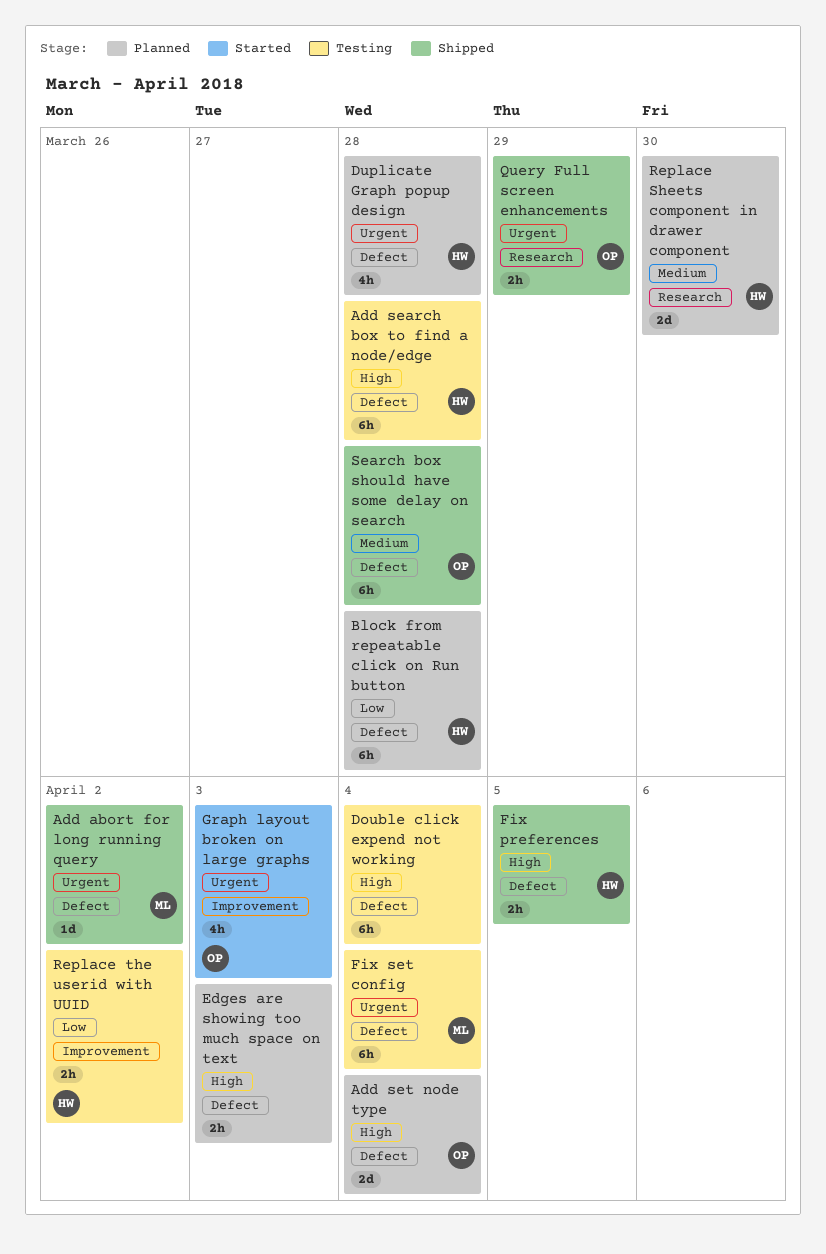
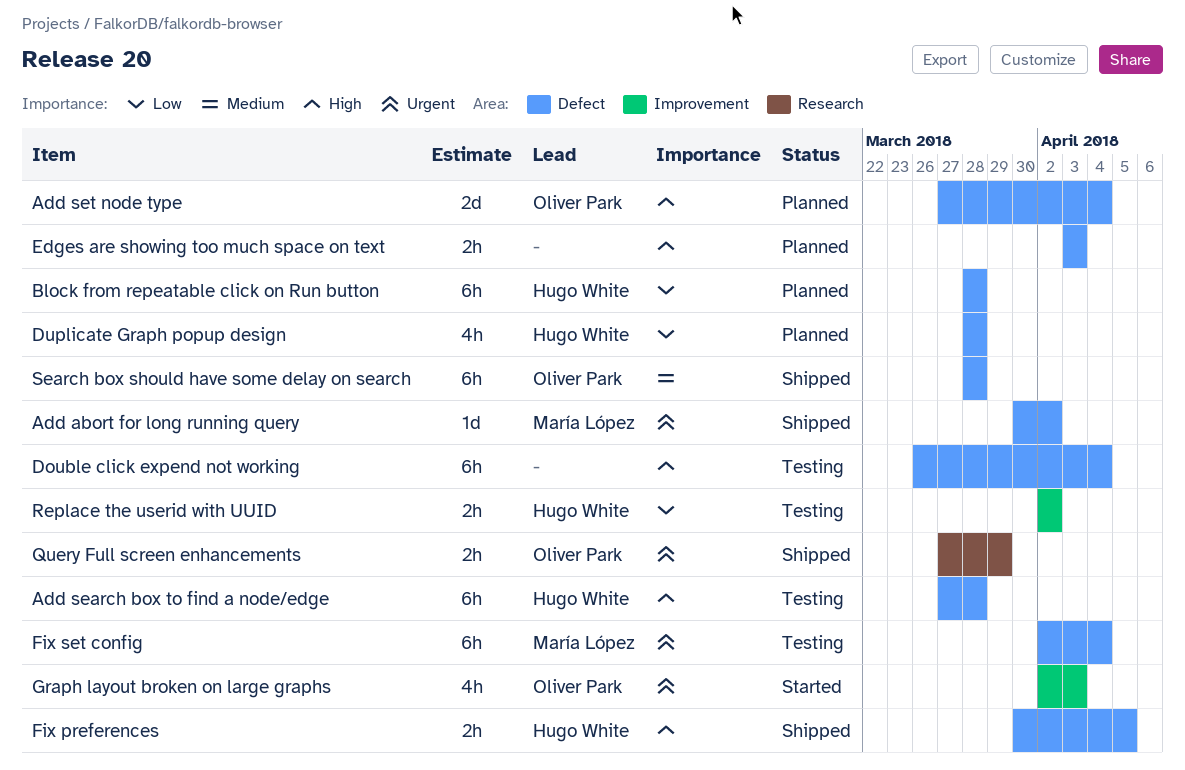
Duplicate Graph popup design, priority: Urgent -> Low
Replace Sheets component in drawer component: present -> none

